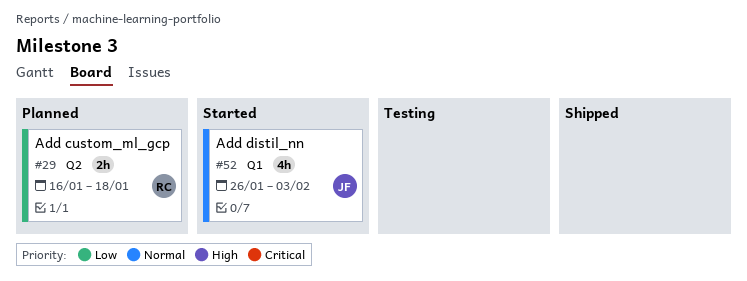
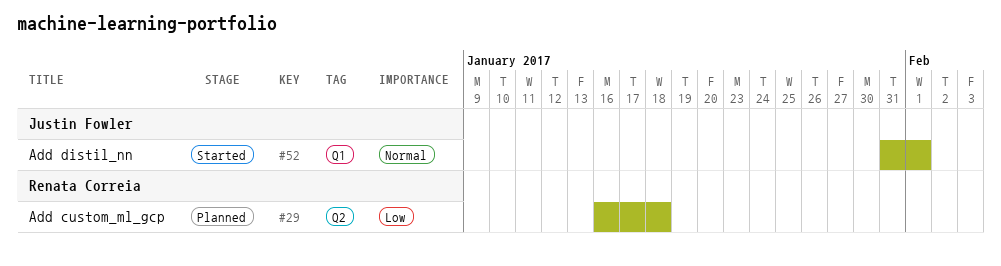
#52, start: Jan 26 -> Jan 31
#52, due: Feb 3 -> Feb 1

